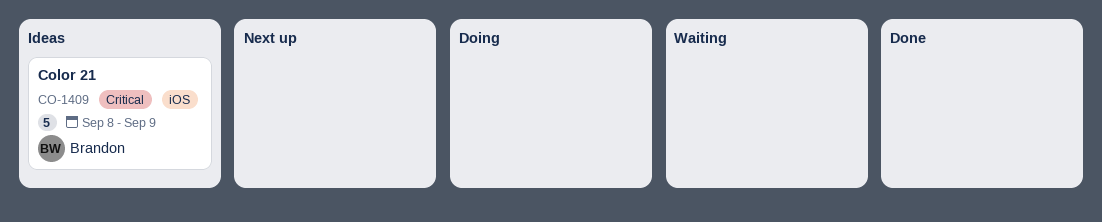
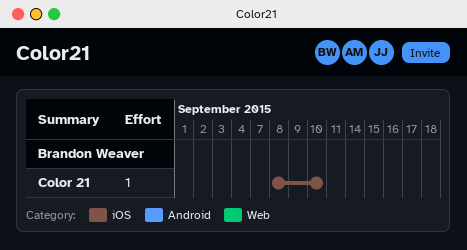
Color 21, estimate: 5 -> 1
Color 21, due: Sep 9 -> Sep 10

